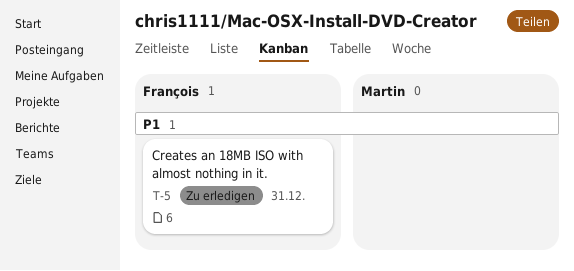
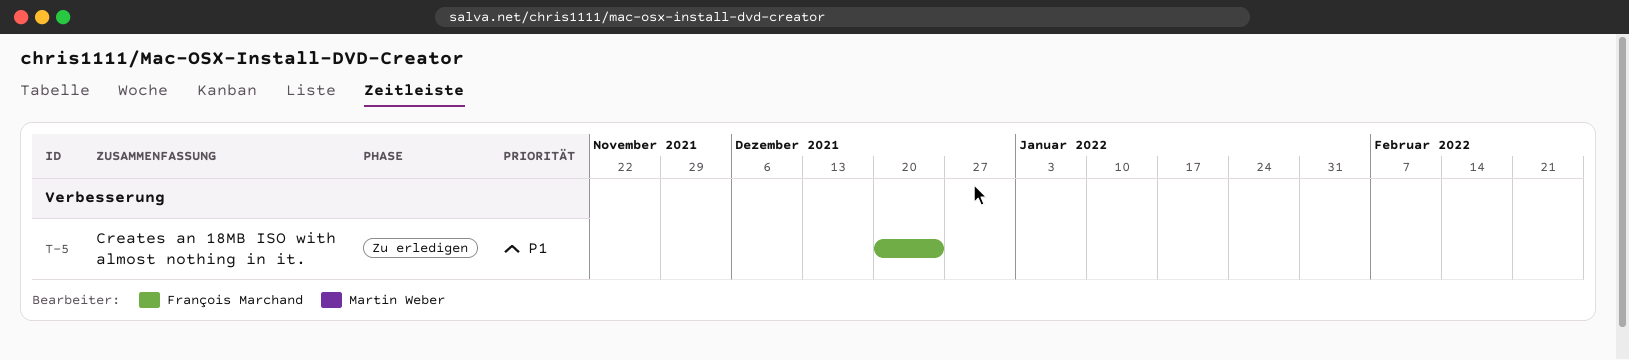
T-5, due: Dec 31 -> Dec 24

